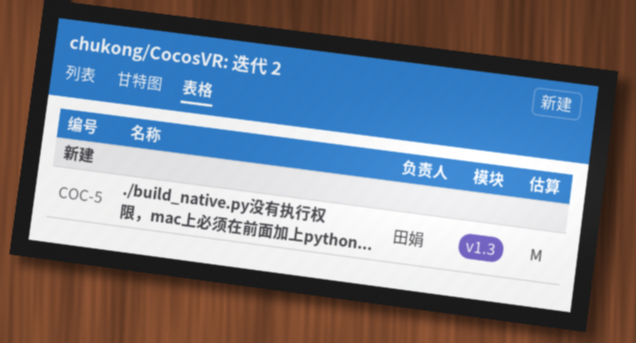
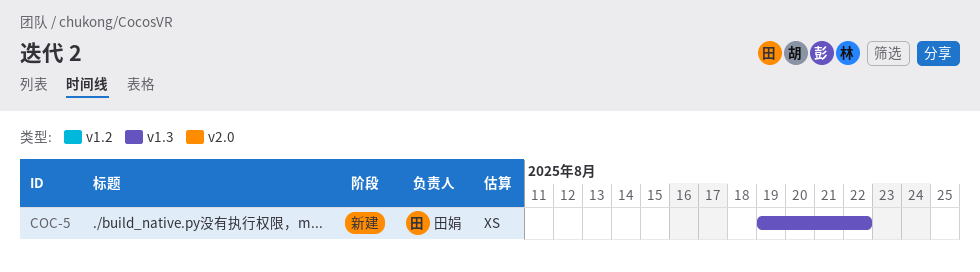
COC-5, estimate: M -> XS

